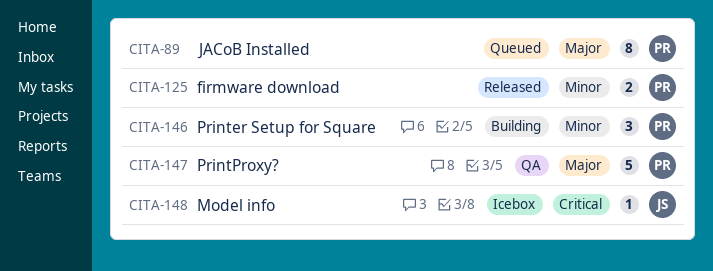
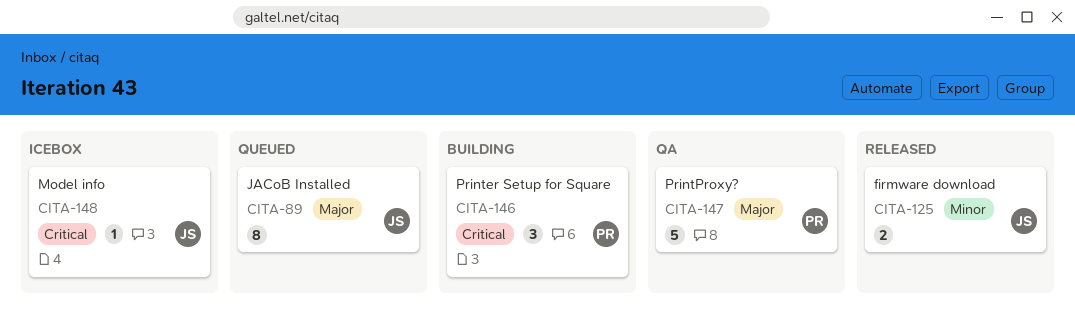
CITA-89, owner: PR -> JS
CITA-125, owner: PR -> JS
CITA-146, priority: Minor -> Critical

